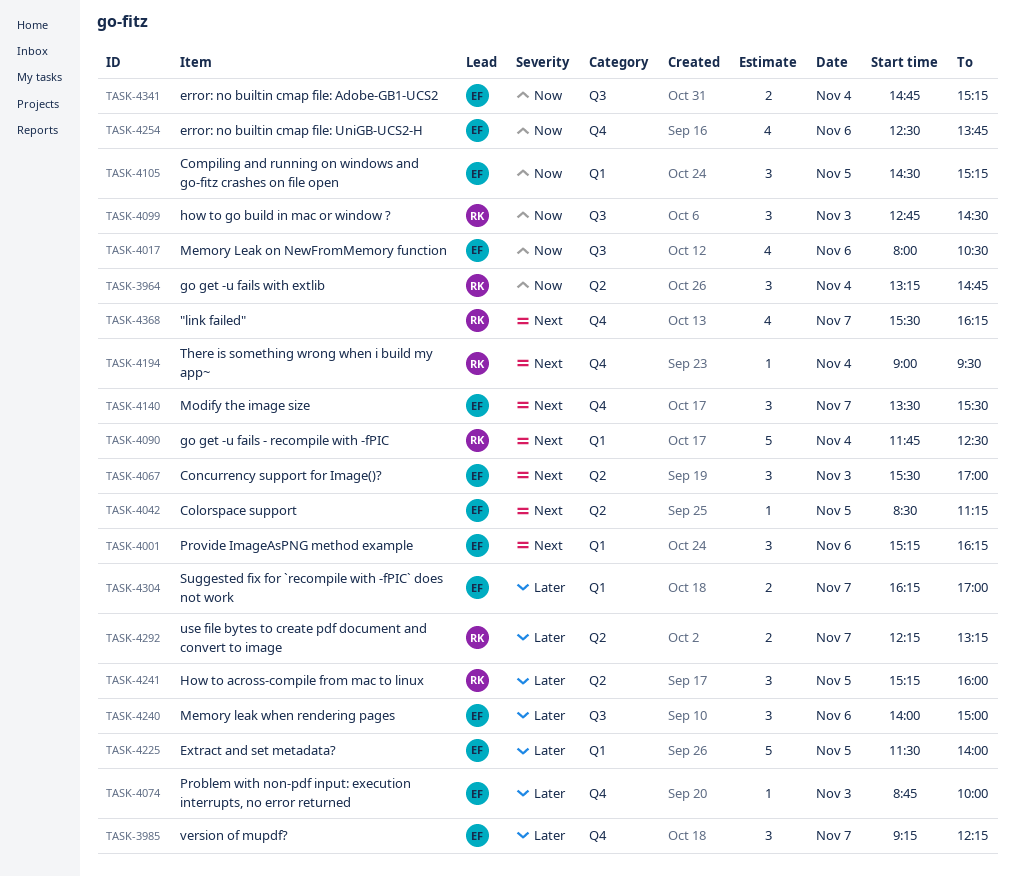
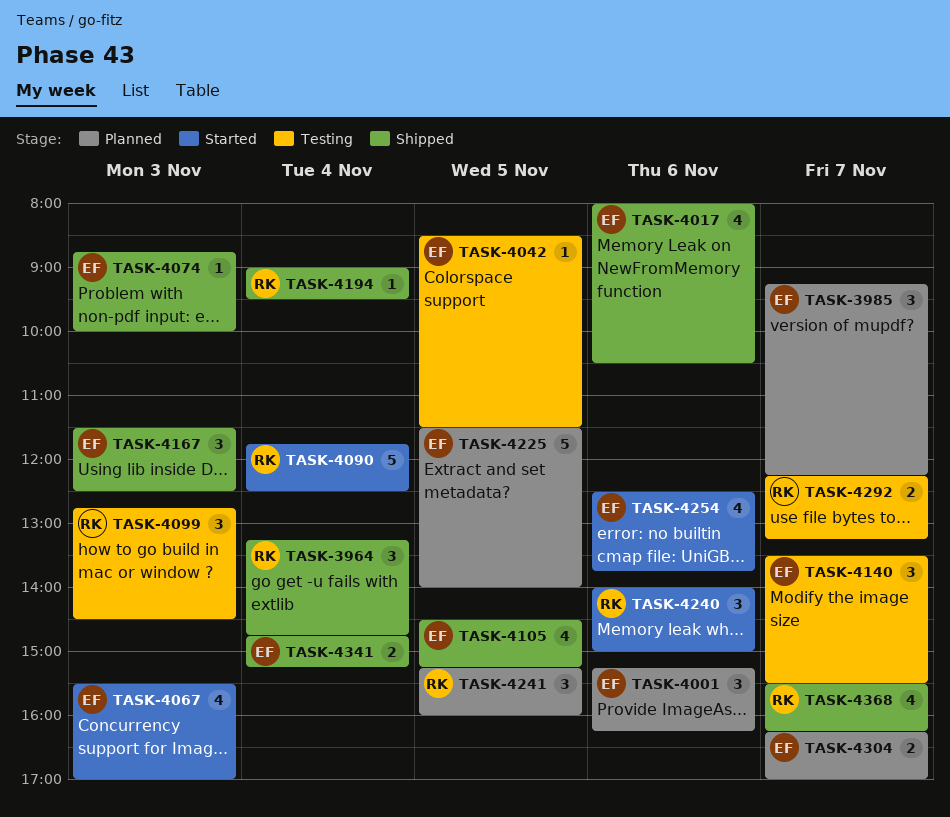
TASK-4042, ends: 11:15 -> 11:30
TASK-4067, estimate: 3 -> 4
TASK-4105, estimate: 3 -> 4
TASK-4167: none -> present
TASK-4240, owner: EF -> RK

